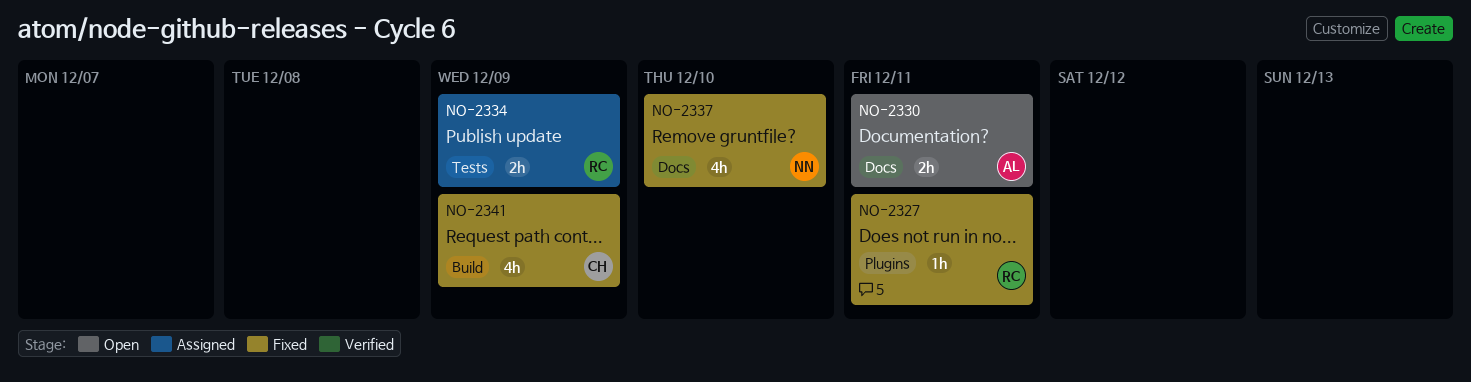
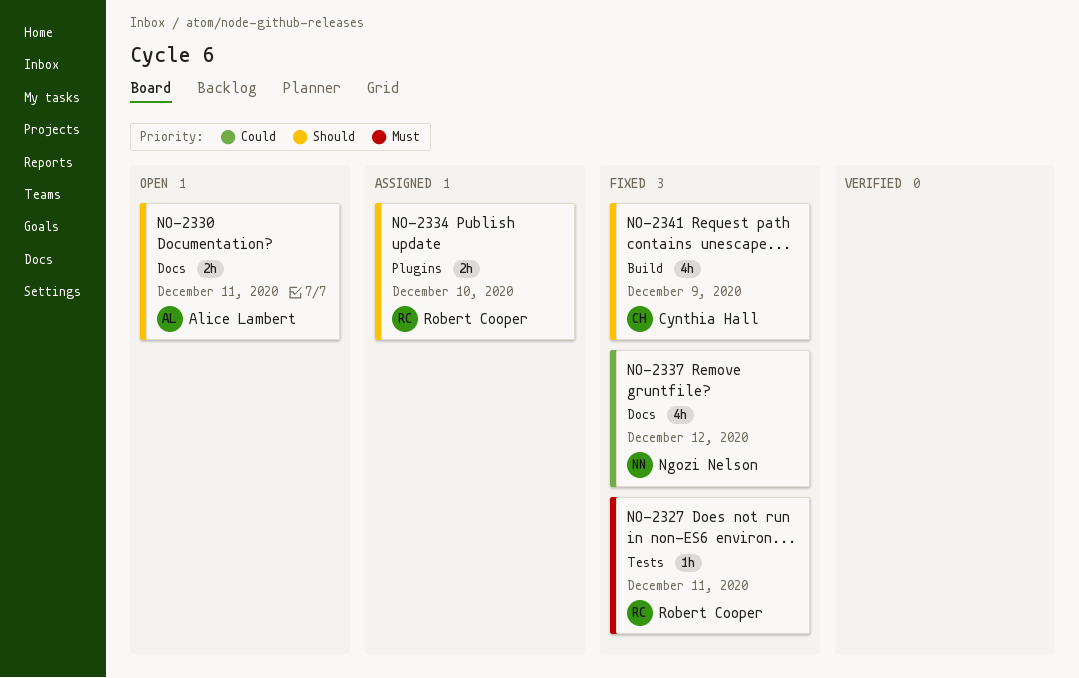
NO-2327, label: Plugins -> Tests
NO-2334, label: Tests -> Plugins
NO-2334, due: Dec 9 -> Dec 10
NO-2337, due: Dec 10 -> Dec 12

